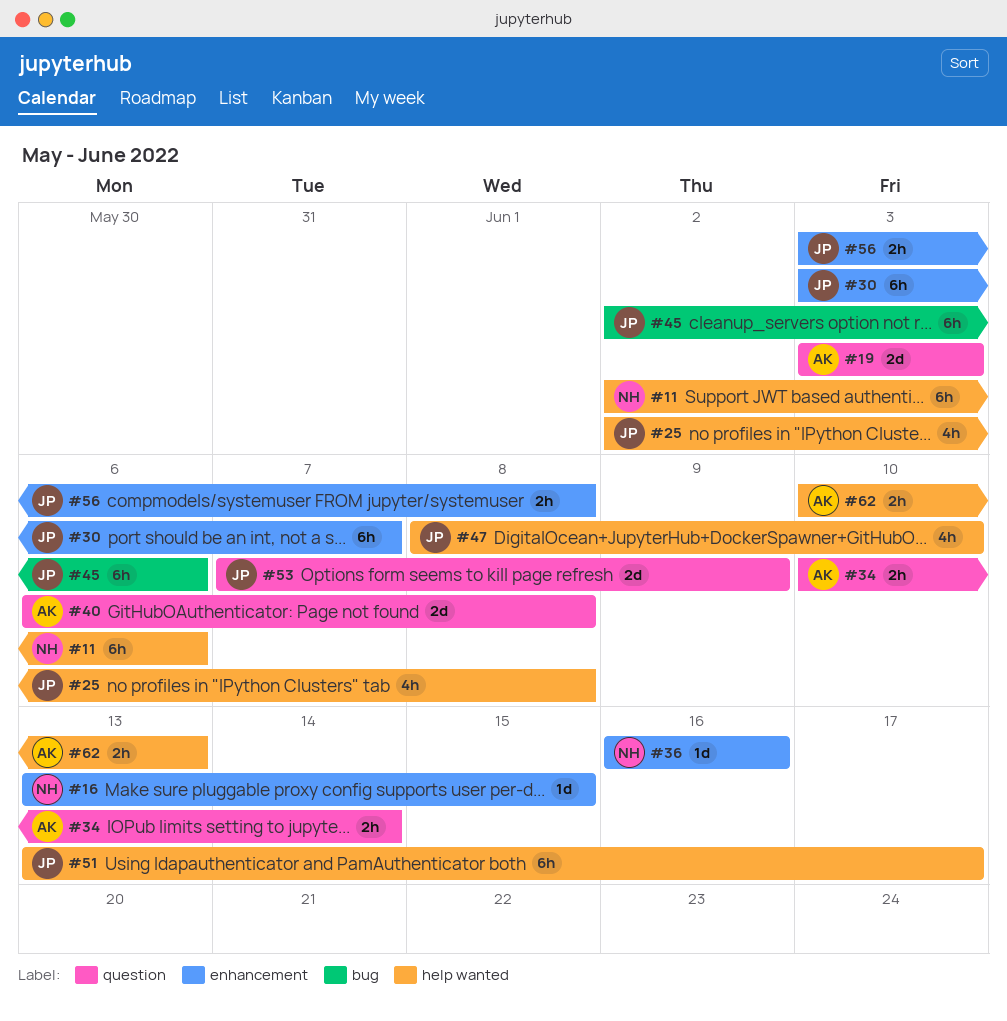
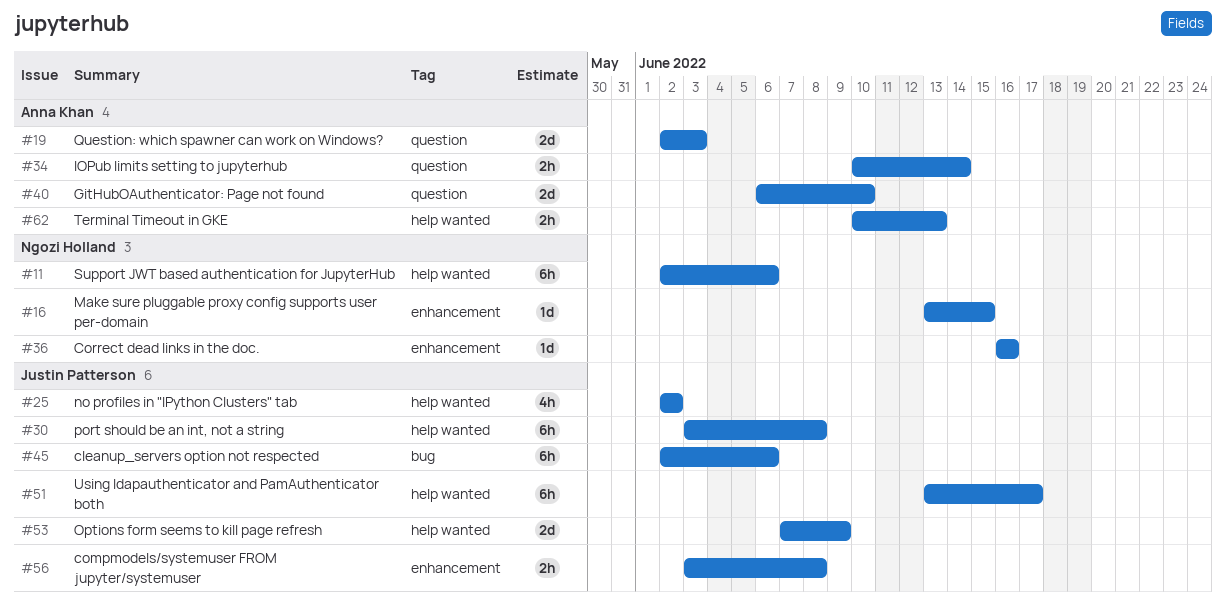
#19, start: Jun 3 -> Jun 2
#25, due: Jun 8 -> Jun 2
#30, label: enhancement -> help wanted
#30, due: Jun 7 -> Jun 8
#40, due: Jun 8 -> Jun 10
#47: present -> none
#53, label: question -> help wanted

